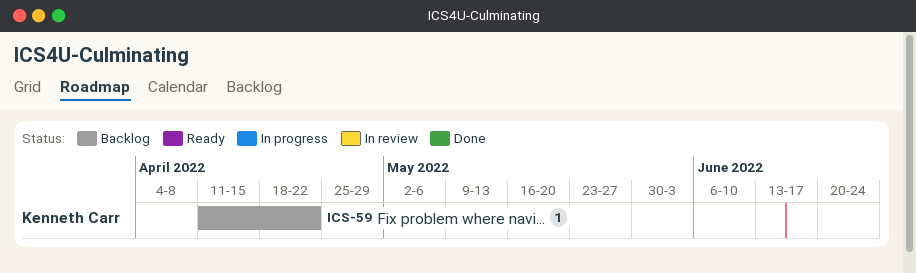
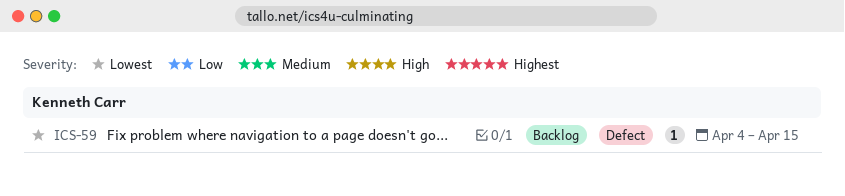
ICS-59, start: Apr 11 -> Apr 4
ICS-59, due: Apr 22 -> Apr 15

